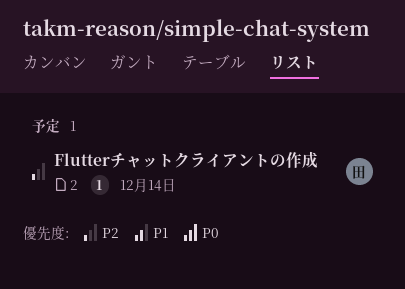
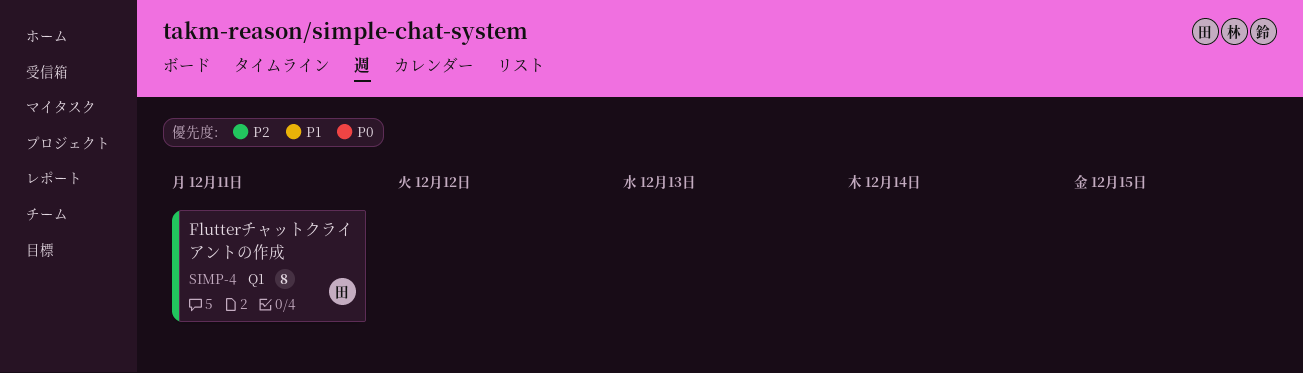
Flutterチャットクライアントの作成, estimate: 1 -> 8
Flutterチャットクライアントの作成, due: Dec 14 -> Dec 11

